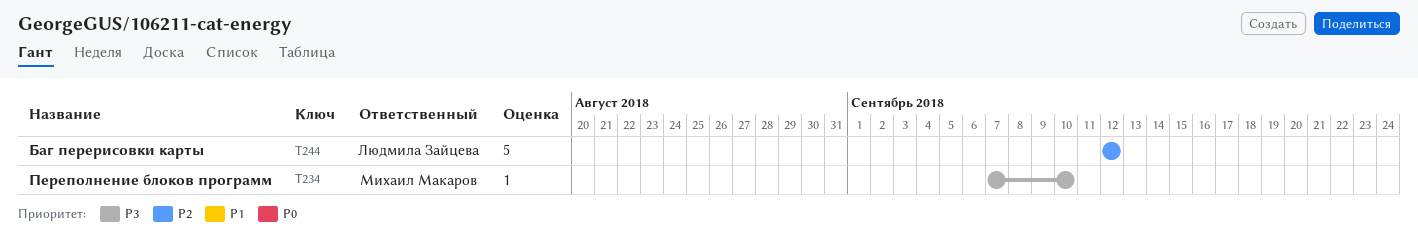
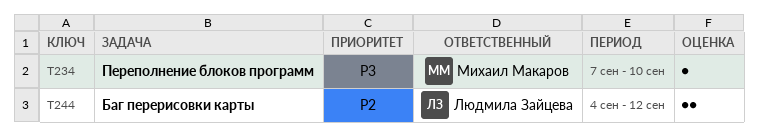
T244, estimate: 5 -> 2
T244, start: Sep 12 -> Sep 4

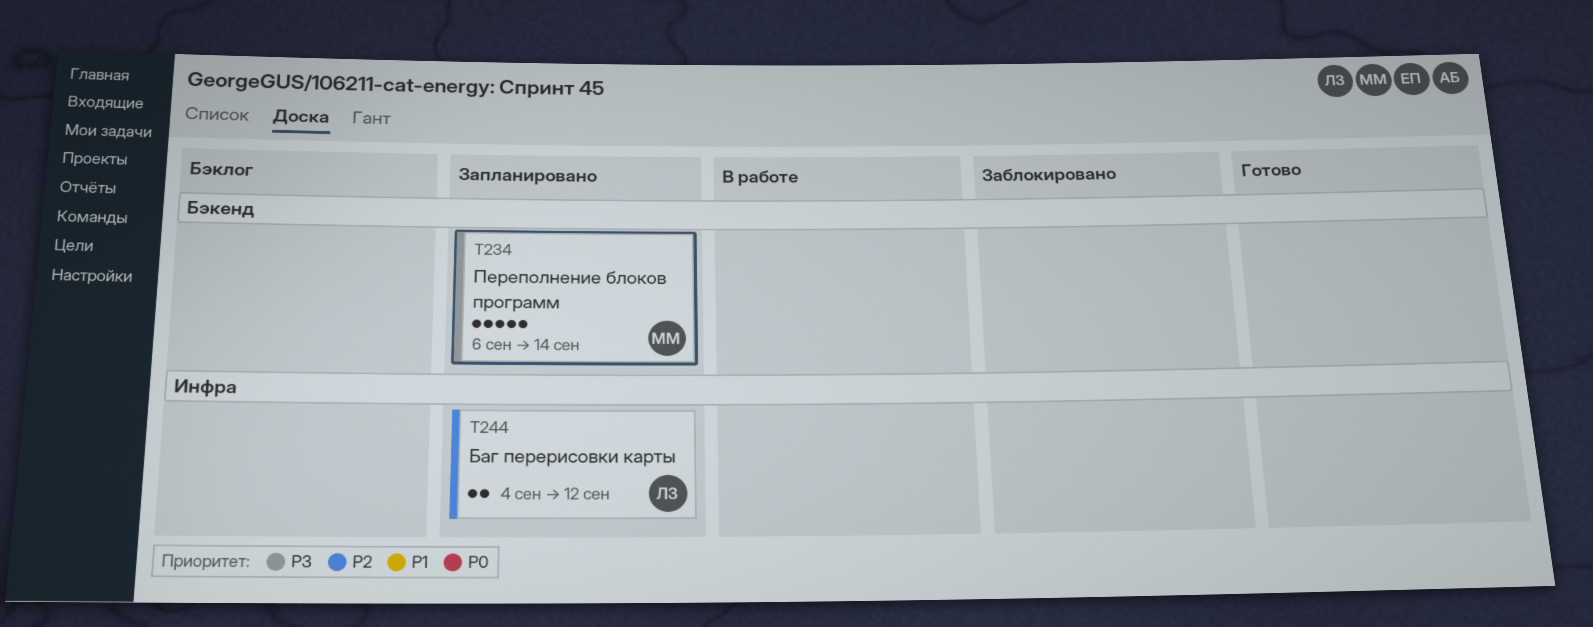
T234, estimate: 1 -> 5
T234, start: Sep 7 -> Sep 6
T234, due: Sep 10 -> Sep 14

